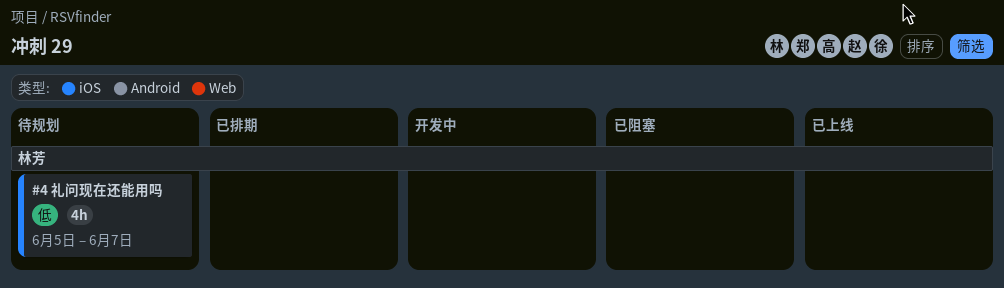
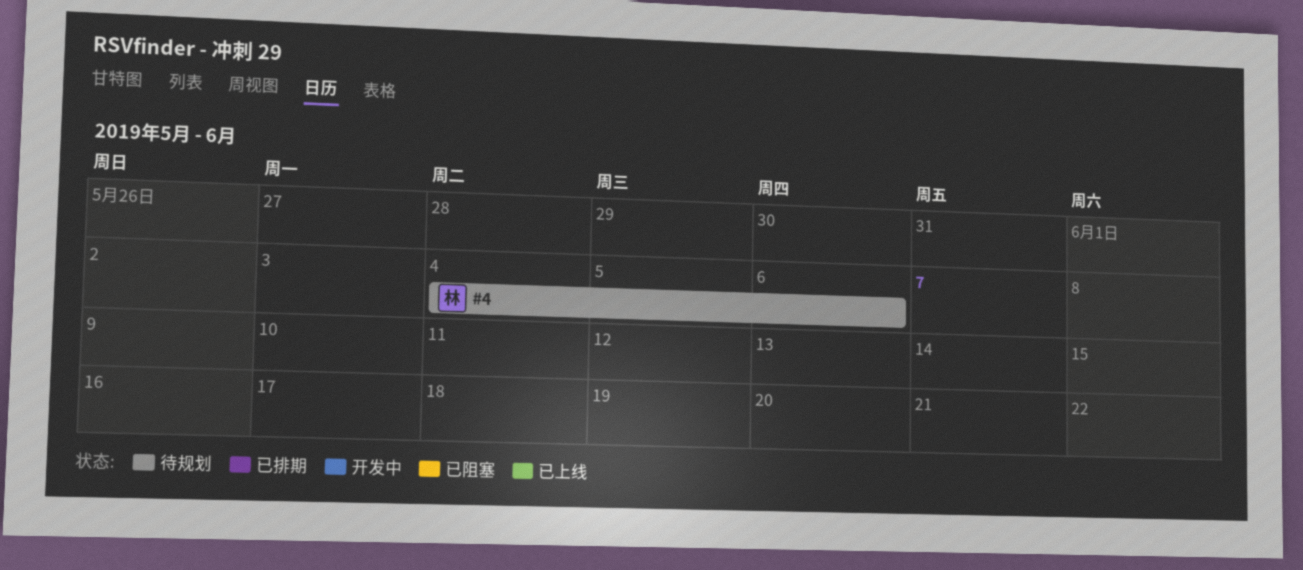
#4, start: Jun 5 -> Jun 4
#4, due: Jun 7 -> Jun 6

